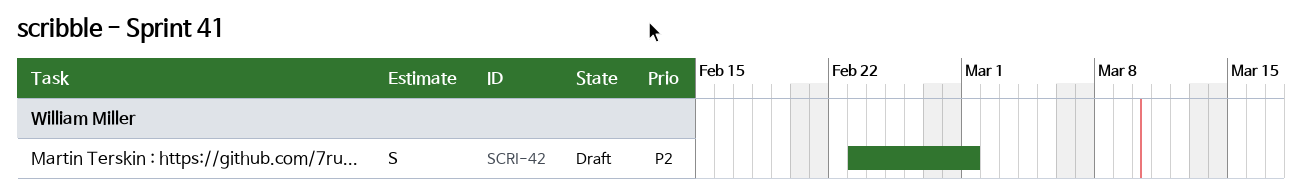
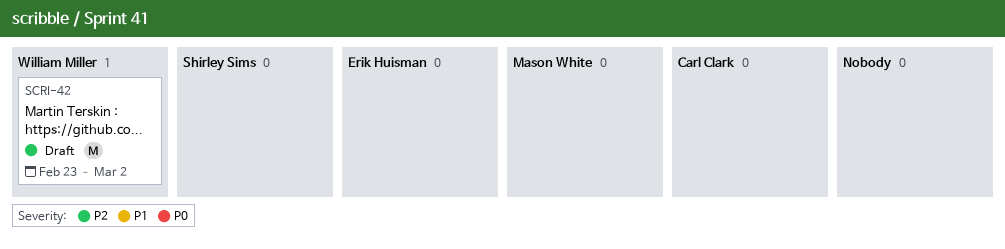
SCRI-42, estimate: S -> M
SCRI-42, due: Mar 1 -> Mar 2

